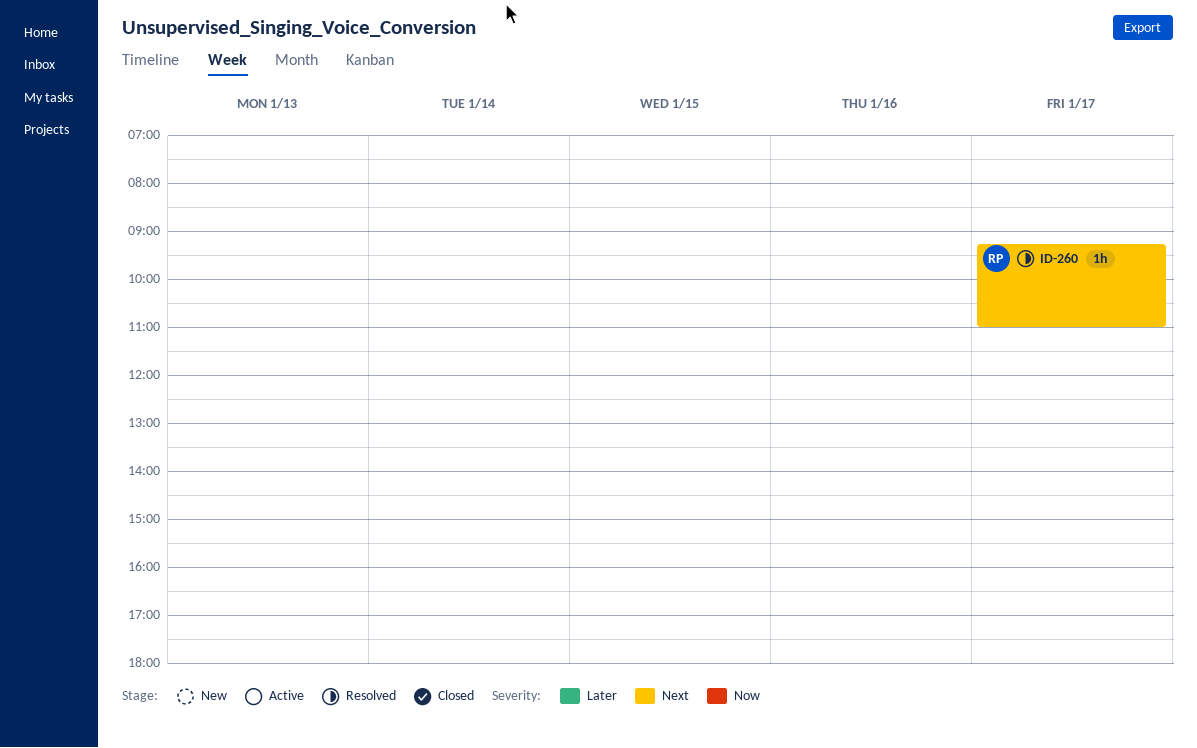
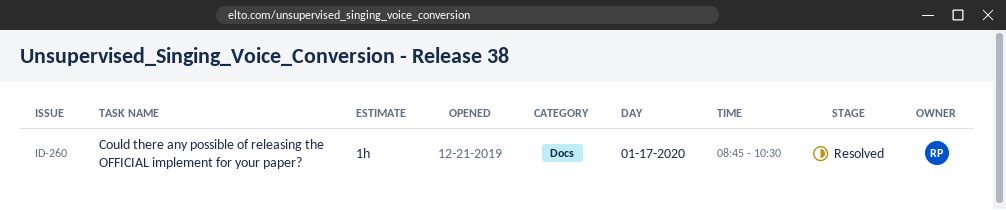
ID-260, begins: 09:15 -> 08:45
ID-260, ends: 11:00 -> 10:30

